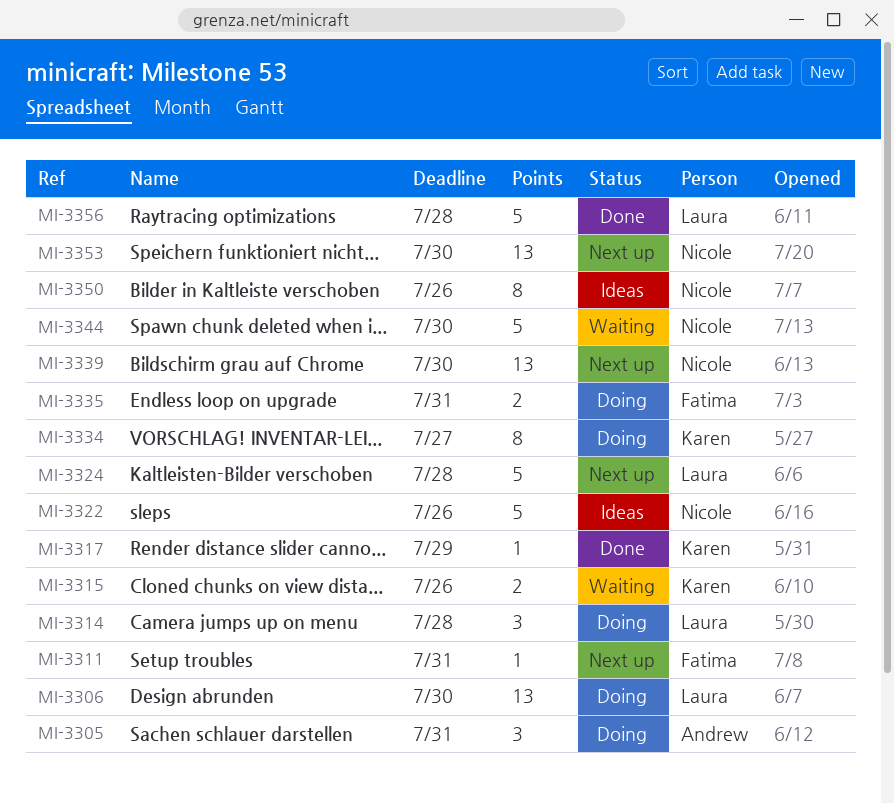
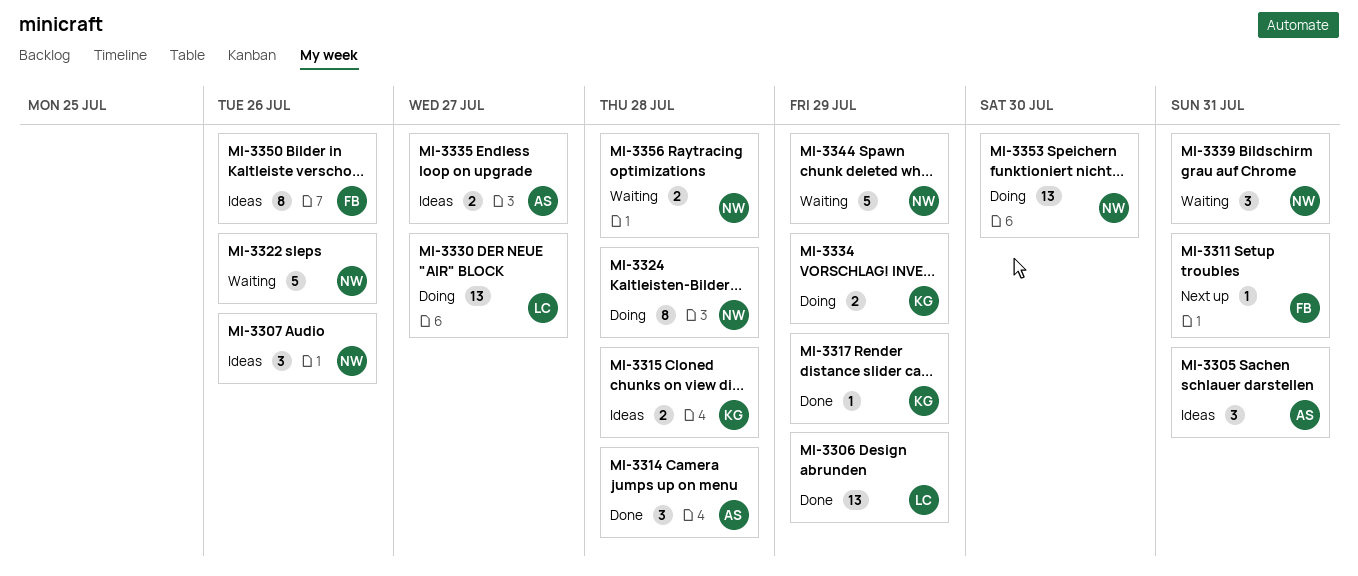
MI-3305, status: Doing -> Ideas
MI-3306, status: Doing -> Done
MI-3306, due: Jul 30 -> Jul 29
MI-3307: none -> present
MI-3314, status: Doing -> Done
MI-3314, owner: Laura -> Andrew
MI-3315, status: Waiting -> Ideas
MI-3315, due: Jul 26 -> Jul 28
MI-3322, status: Ideas -> Waiting
MI-3324, status: Next up -> Doing
MI-3324, owner: Laura -> Nicole
MI-3324, estimate: 5 -> 8
MI-3330: none -> present
MI-3334, estimate: 8 -> 2
MI-3334, due: Jul 27 -> Jul 29
MI-3335, status: Doing -> Ideas
MI-3335, owner: Fatima -> Andrew
MI-3335, due: Jul 31 -> Jul 27
MI-3339, status: Next up -> Waiting
MI-3339, estimate: 13 -> 3
MI-3339, due: Jul 30 -> Jul 31
MI-3344, due: Jul 30 -> Jul 29
MI-3350, owner: Nicole -> Fatima
MI-3353, status: Next up -> Doing
MI-3356, status: Done -> Waiting
MI-3356, owner: Laura -> Nicole
MI-3356, estimate: 5 -> 2

